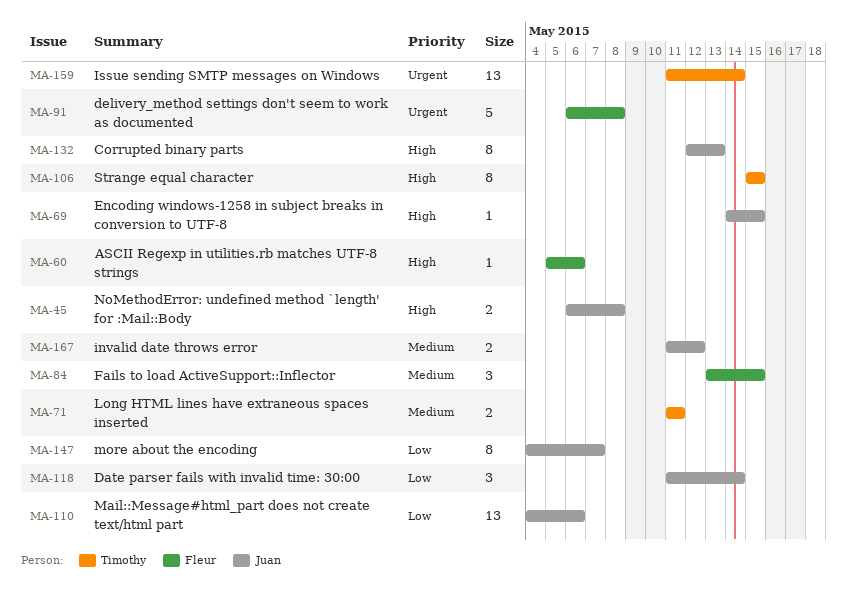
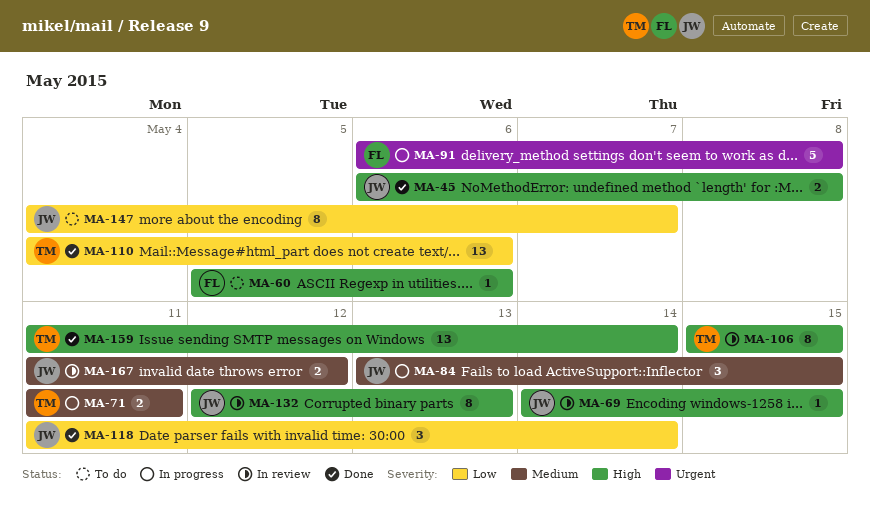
MA-84, owner: Fleur -> Juan
MA-110, owner: Juan -> Timothy
MA-159, priority: Urgent -> High

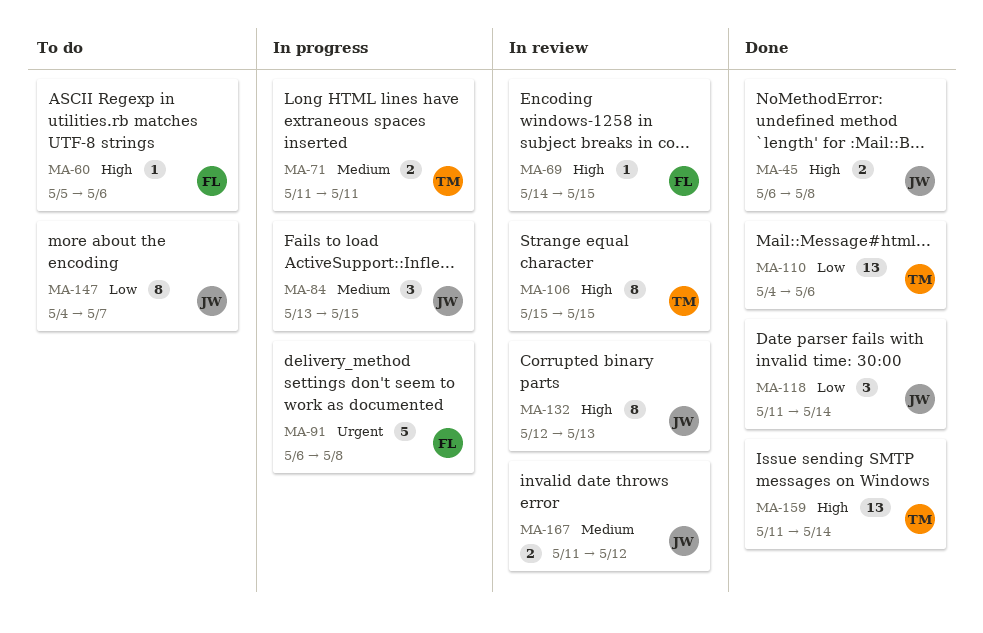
MA-69, owner: JW -> FL

